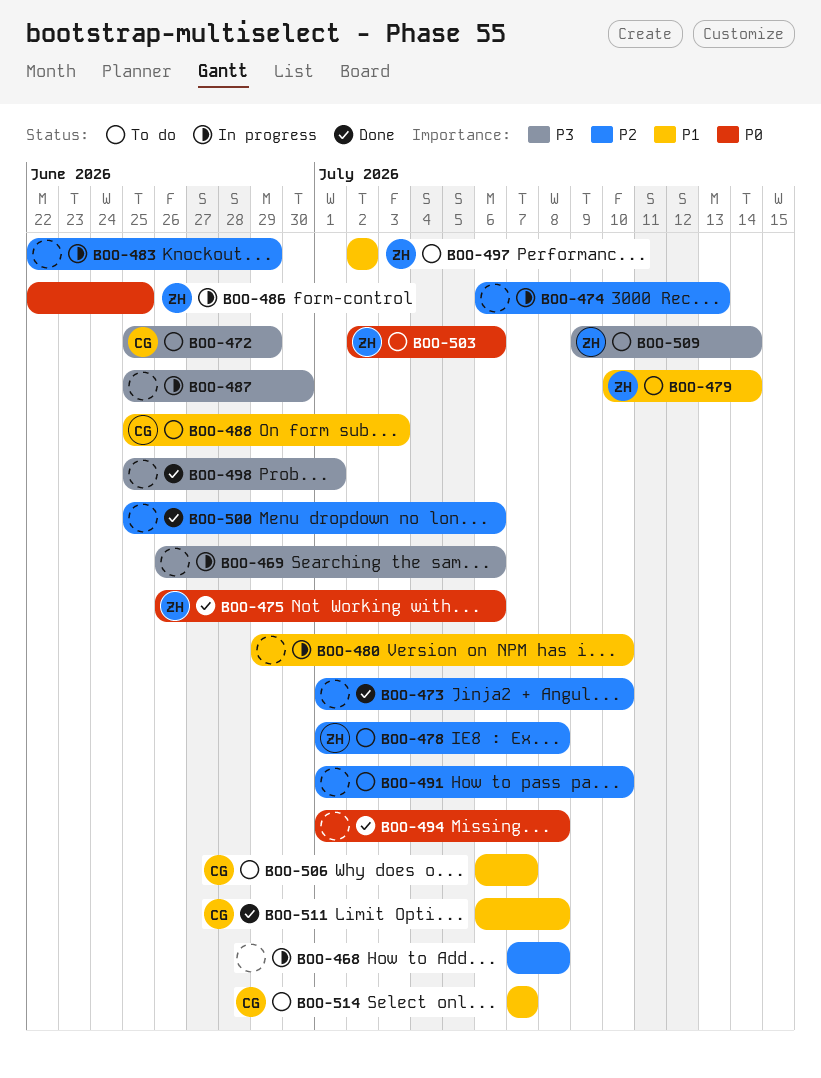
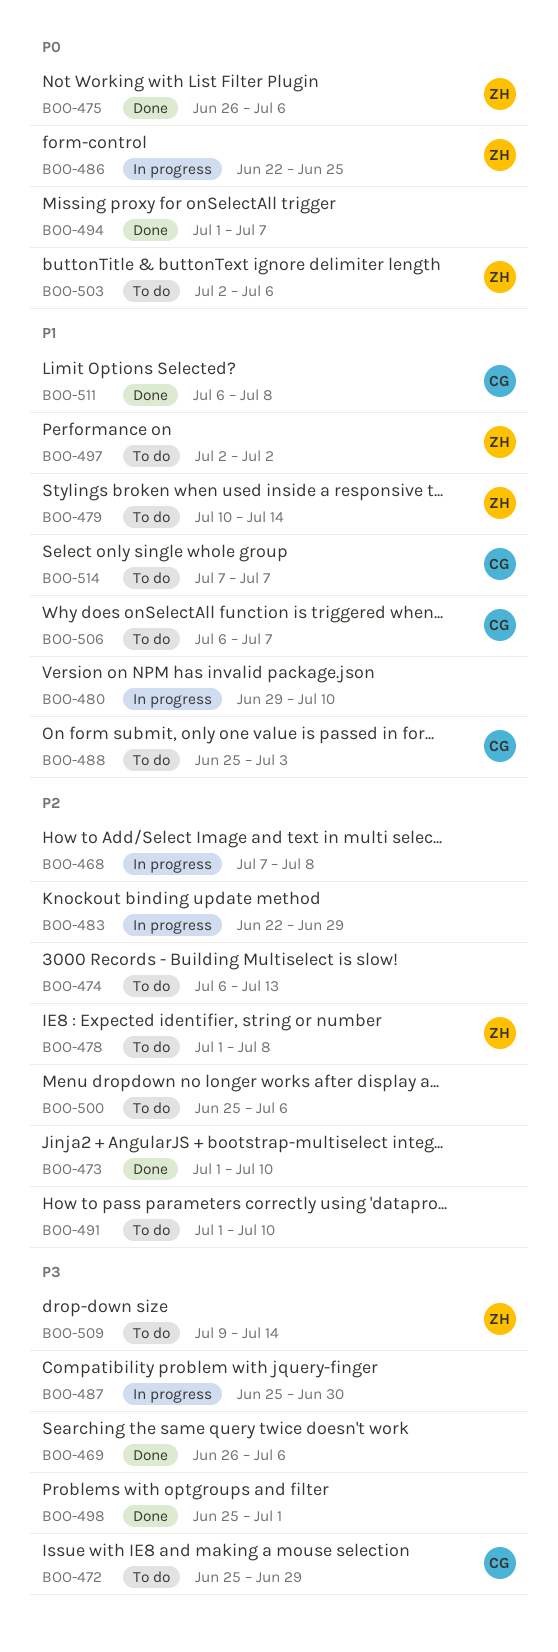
BOO-469, status: In progress -> Done
BOO-474, status: In progress -> To do
BOO-494, due: Jul 8 -> Jul 7
BOO-500, status: Done -> To do

